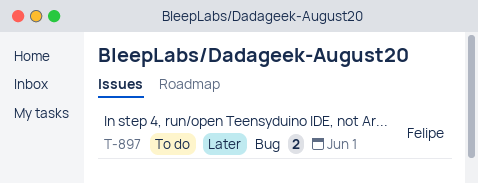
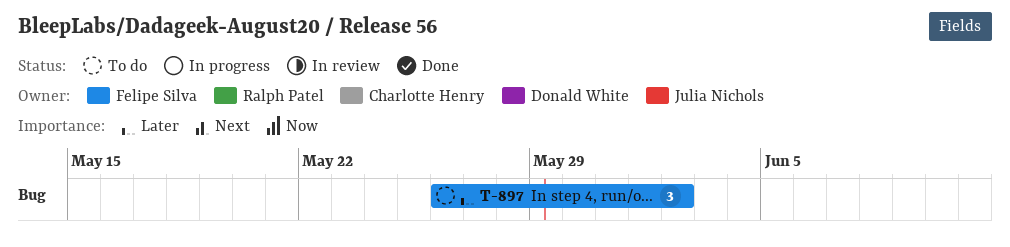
T-897, estimate: 2 -> 3
T-897, due: Jun 1 -> Jun 2

